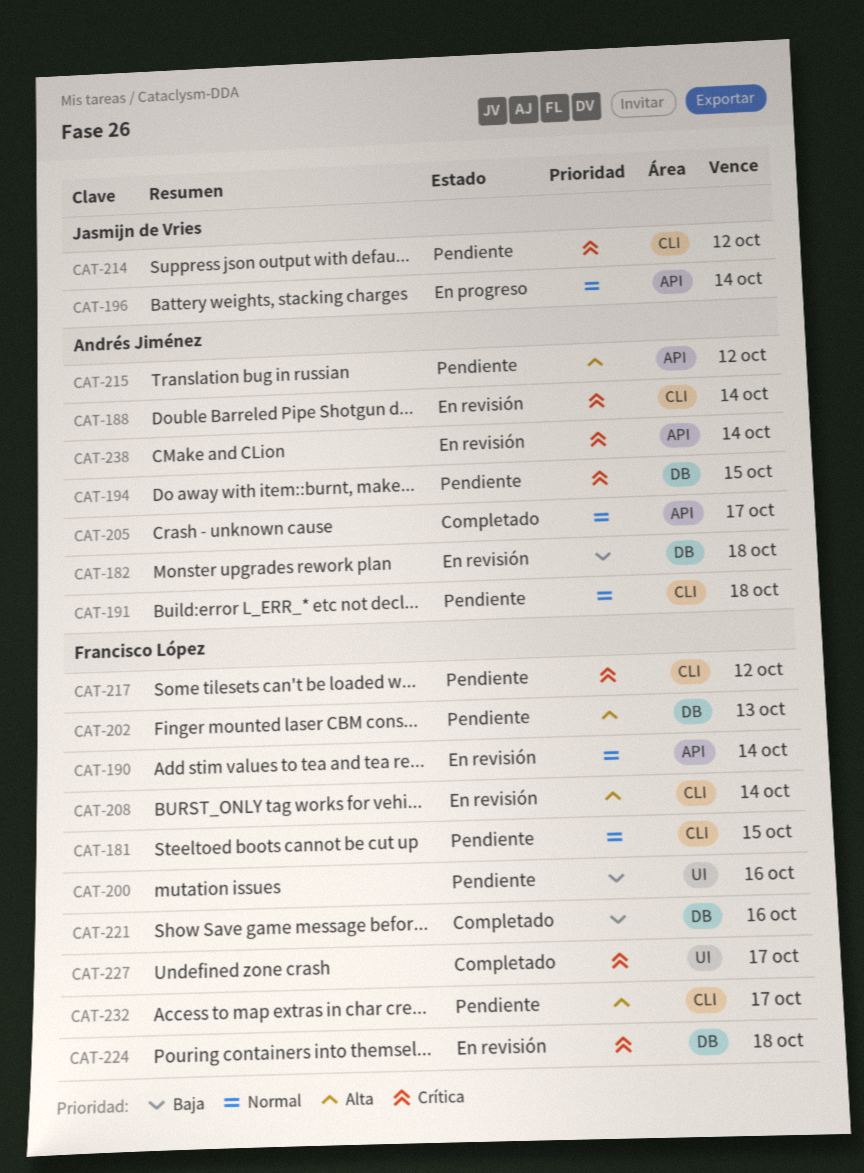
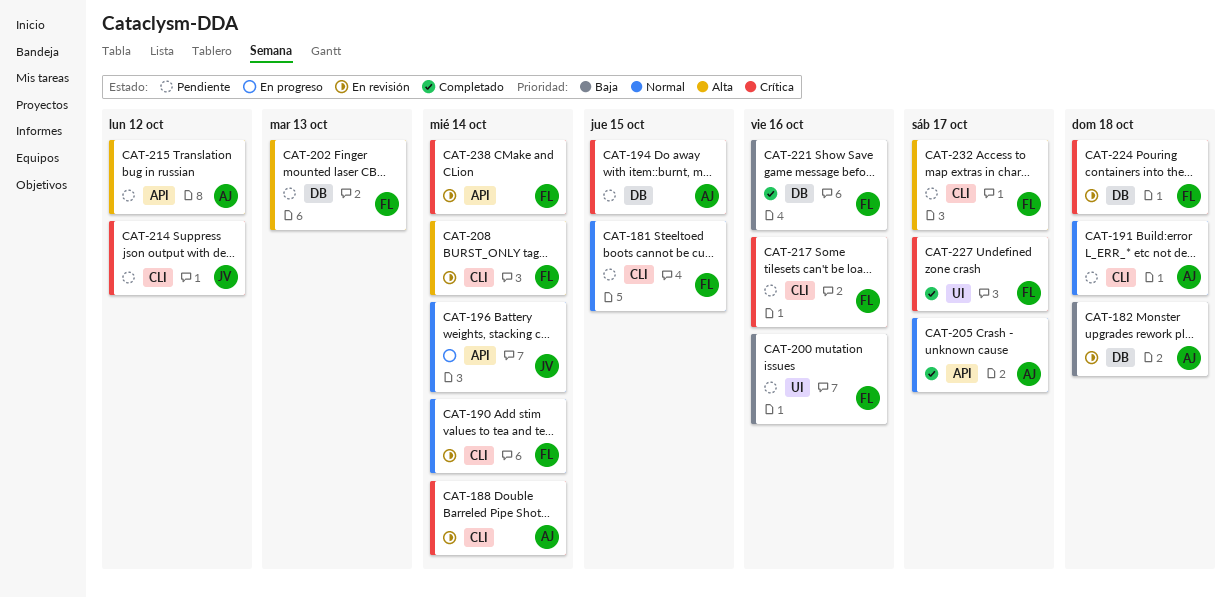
CAT-190, label: API -> CLI
CAT-217, due: Oct 12 -> Oct 16
CAT-238, owner: Andrés Jiménez -> Francisco López

